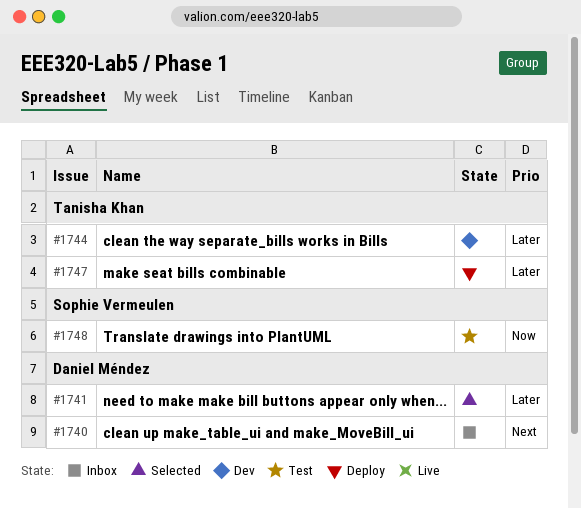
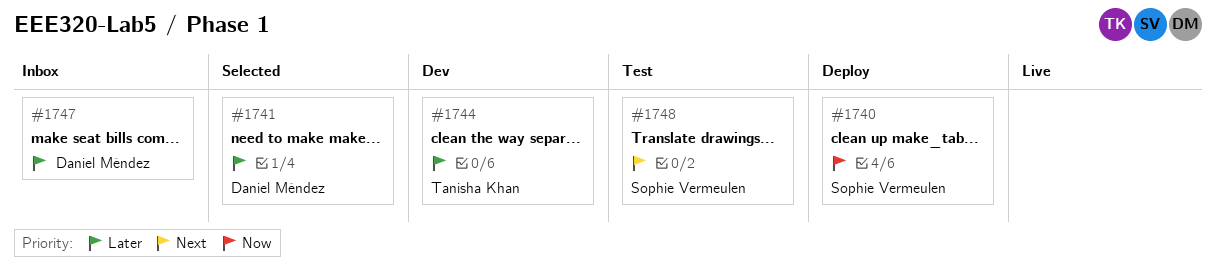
#1740, status: Inbox -> Deploy
#1740, owner: Daniel Méndez -> Sophie Vermeulen
#1740, priority: Next -> Now
#1747, status: Deploy -> Inbox
#1747, owner: Tanisha Khan -> Daniel Méndez
#1748, priority: Now -> Next

